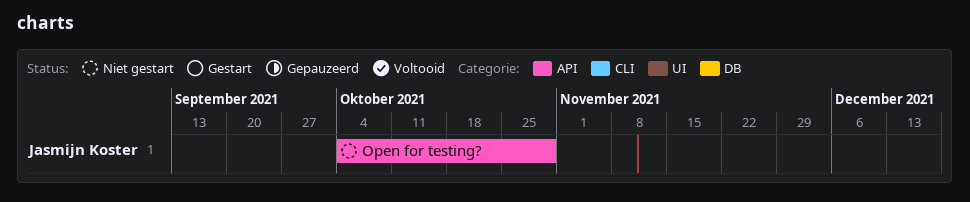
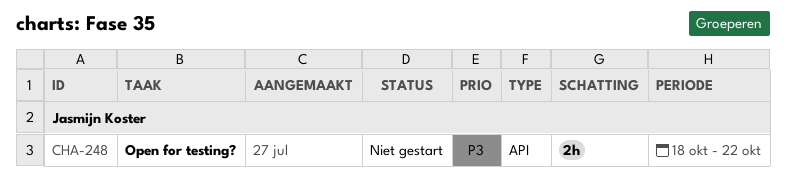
Open for testing?, start: Oct 4 -> Oct 18
Open for testing?, due: Oct 29 -> Oct 22

